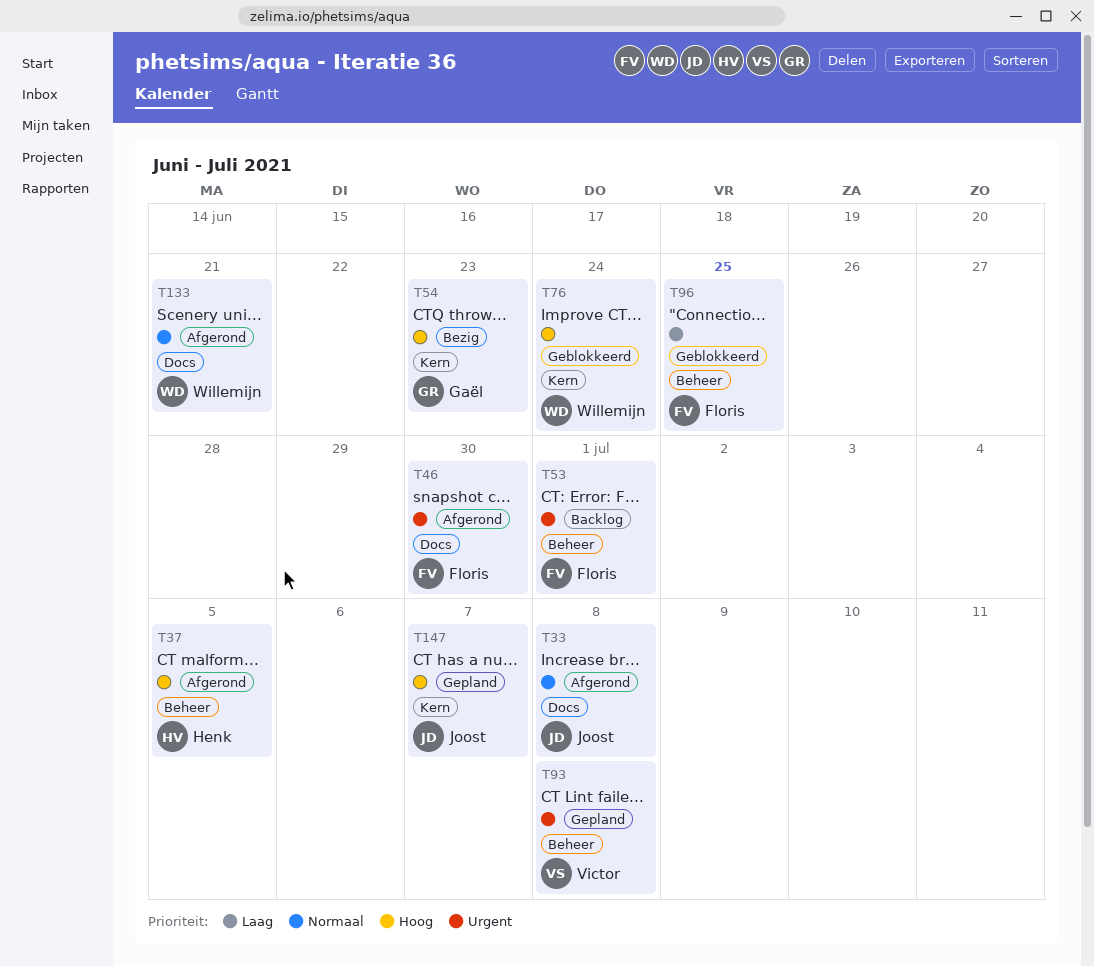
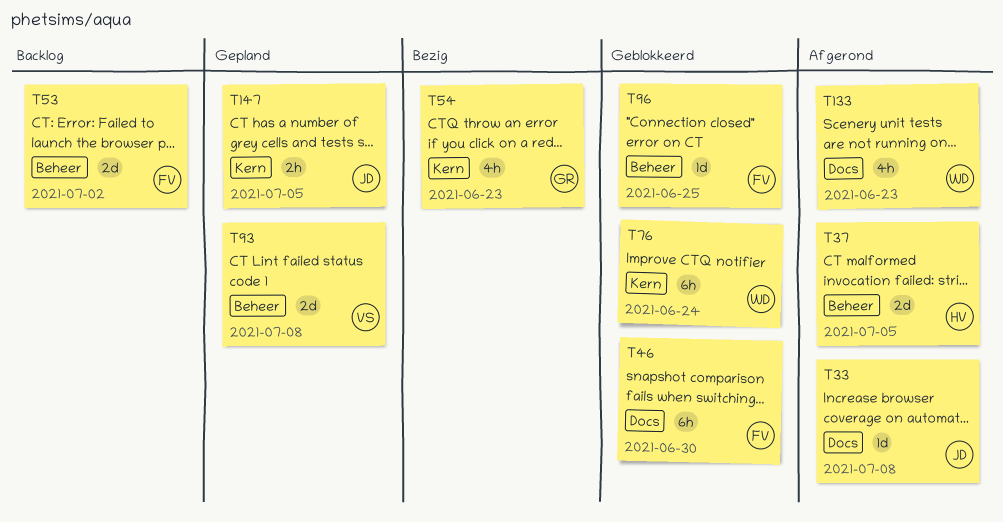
T46, status: Afgerond -> Geblokkeerd
T53, due: Jul 1 -> Jul 2
T133, due: Jun 21 -> Jun 23
T147, due: Jul 7 -> Jul 5

